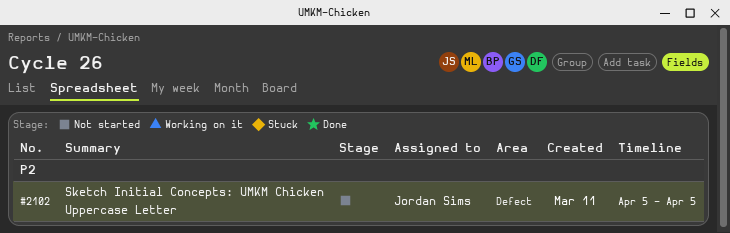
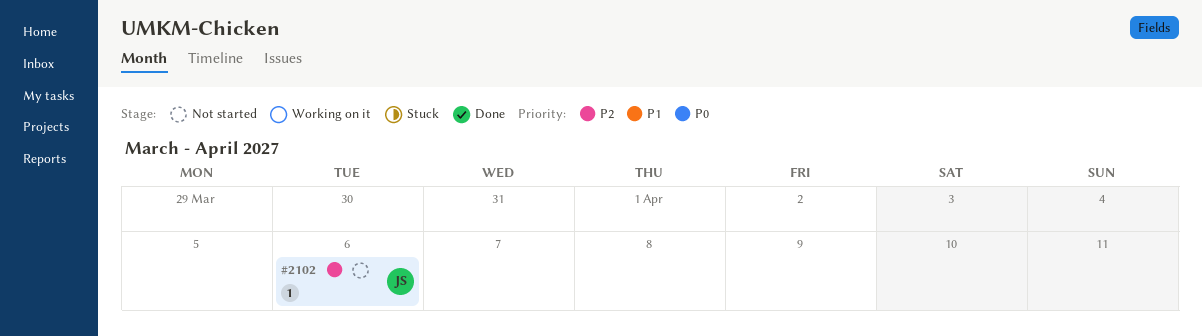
#2102, due: Apr 5 -> Apr 6

